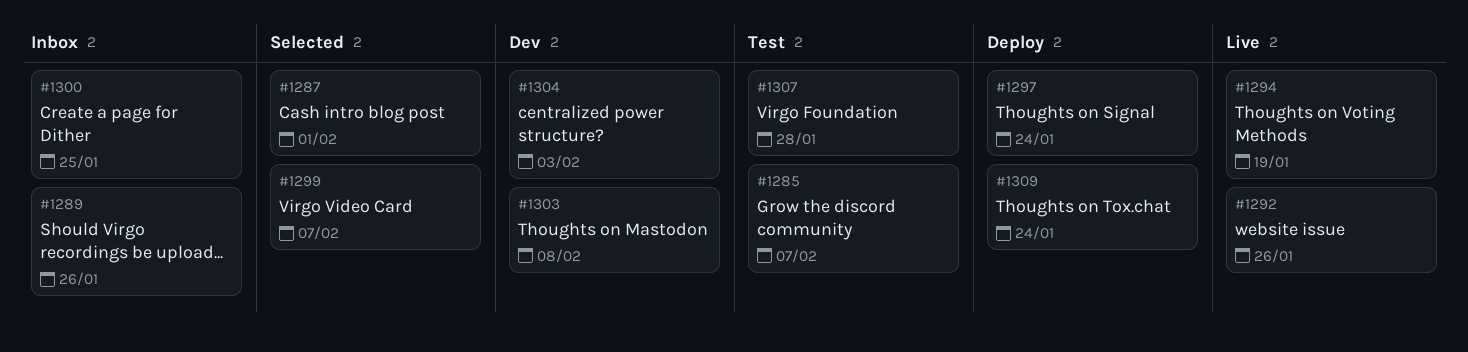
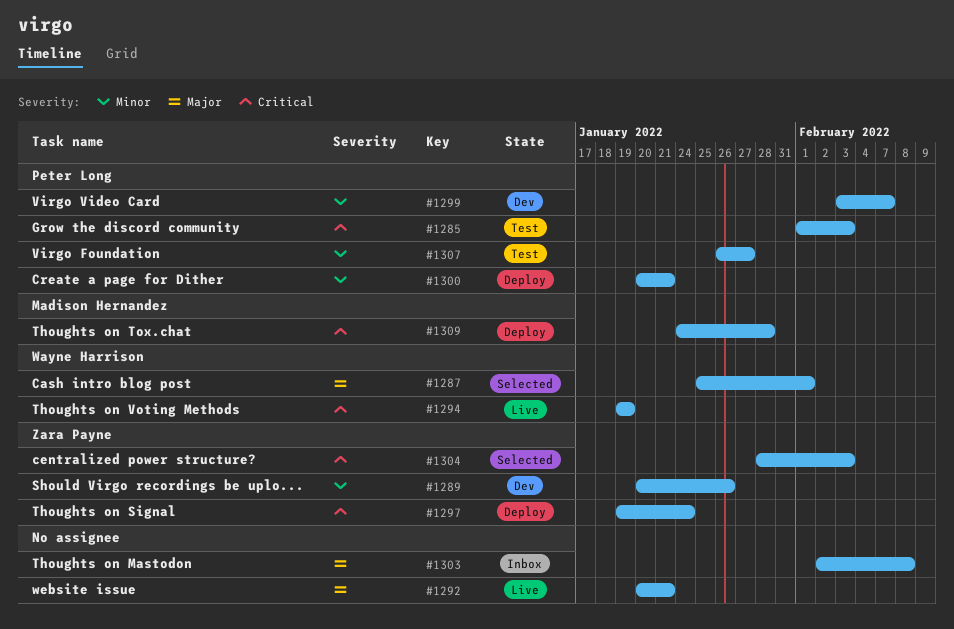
#1285, due: Feb 7 -> Feb 3
#1289, status: Inbox -> Dev
#1292, due: Jan 26 -> Jan 21
#1299, status: Selected -> Dev
#1300, status: Inbox -> Deploy
#1300, due: Jan 25 -> Jan 21
#1303, status: Dev -> Inbox
#1304, status: Dev -> Selected
#1307, due: Jan 28 -> Jan 27
#1309, due: Jan 24 -> Jan 28

